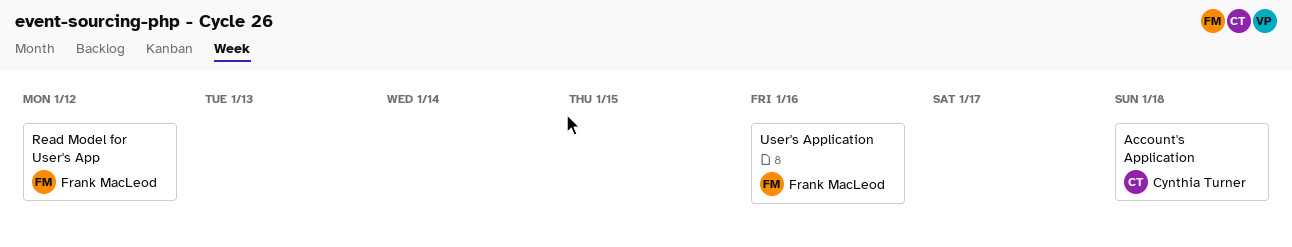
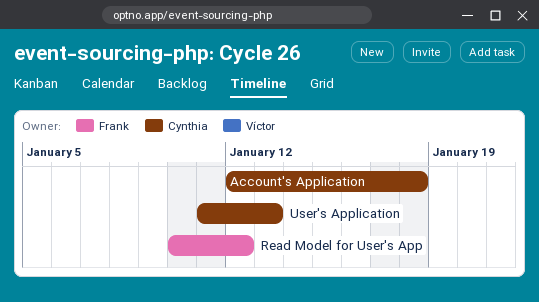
User's Application, owner: Frank MacLeod -> Cynthia Turner
User's Application, due: Jan 16 -> Jan 13

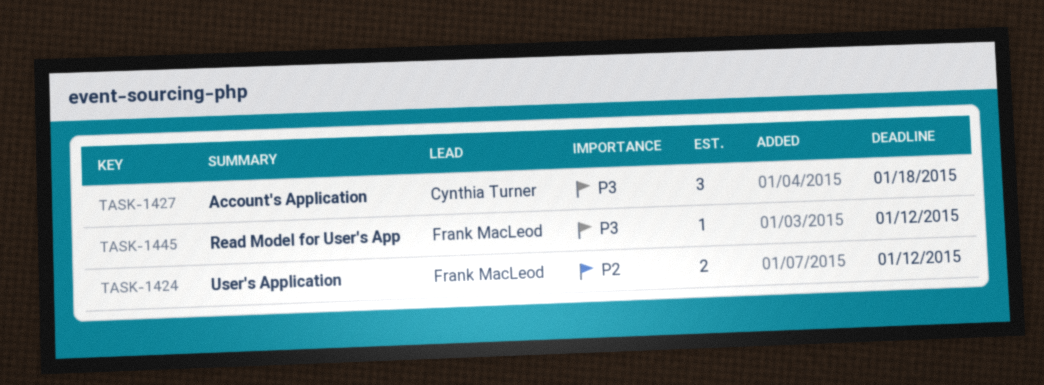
User's Application, owner: Cynthia Turner -> Frank MacLeod
User's Application, due: Jan 13 -> Jan 12

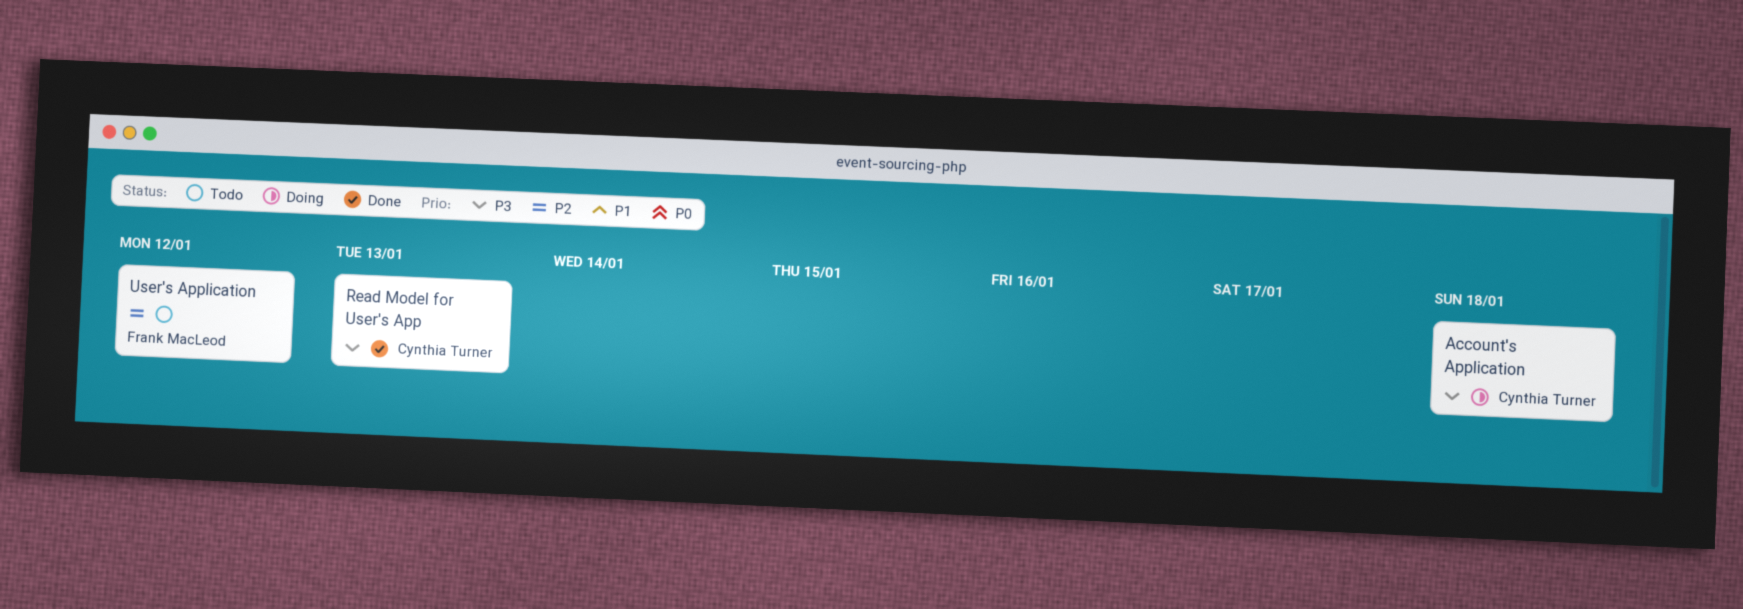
Read Model for User's App, owner: Frank MacLeod -> Cynthia Turner
Read Model for User's App, due: Jan 12 -> Jan 13

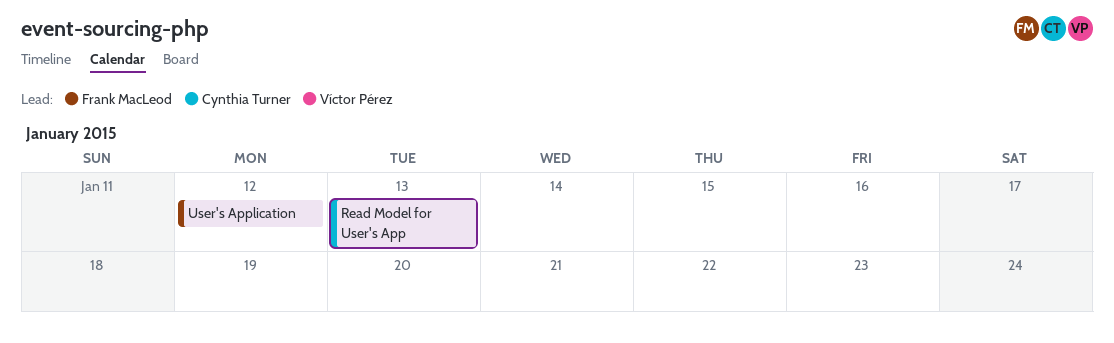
Account's Application: present -> none

